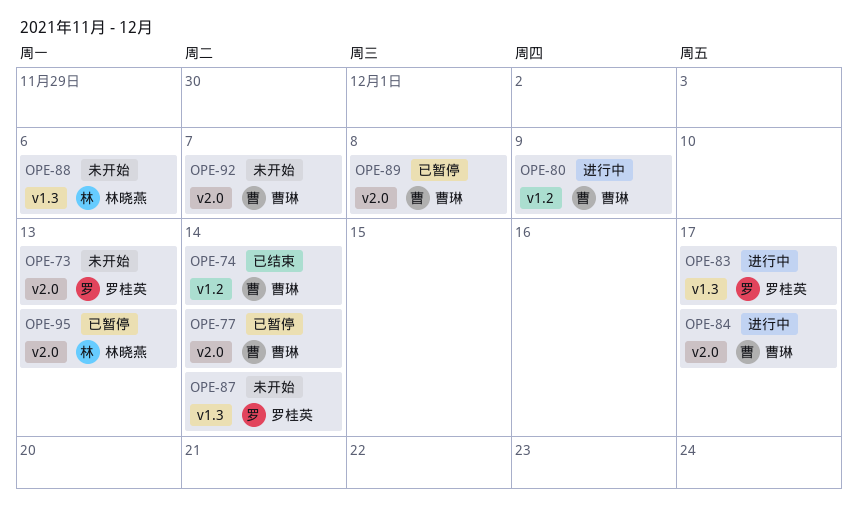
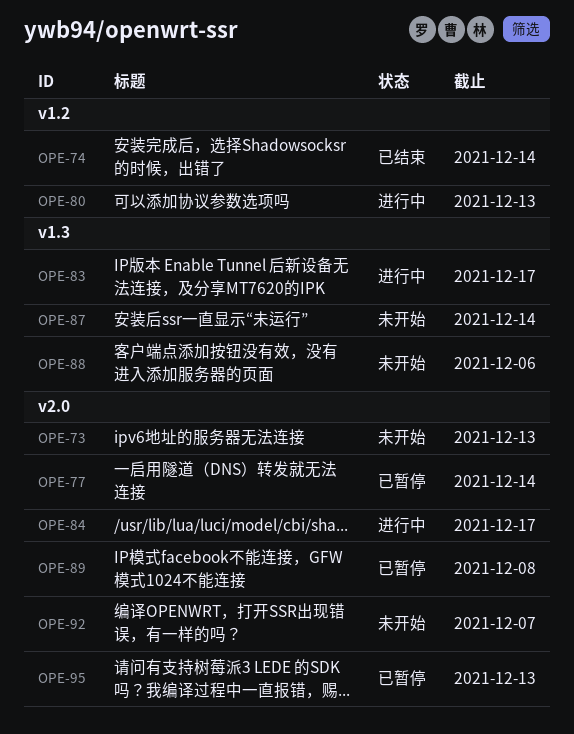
OPE-80, due: Dec 9 -> Dec 13

